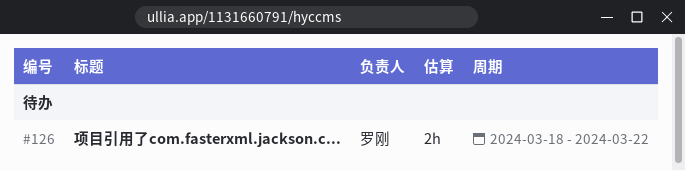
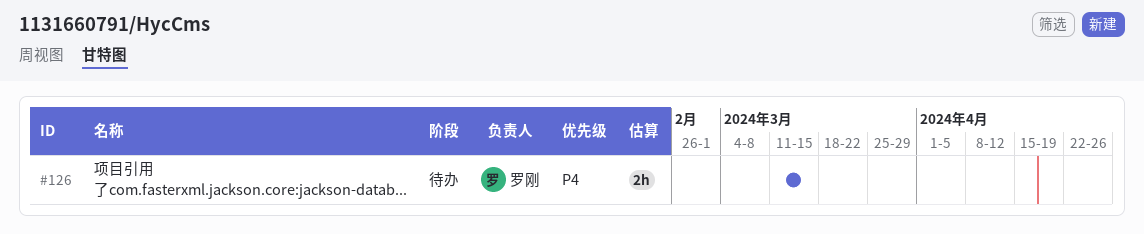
#126, start: Mar 18 -> Mar 11
#126, due: Mar 22 -> Mar 15

